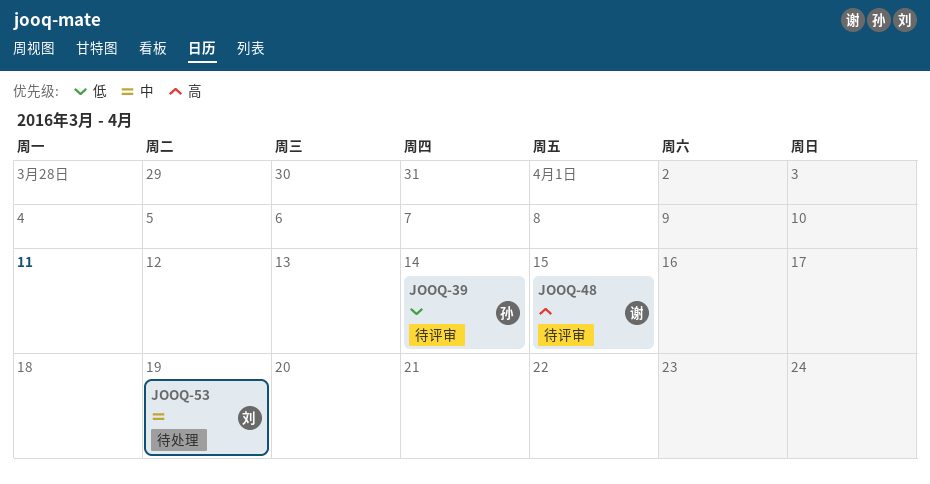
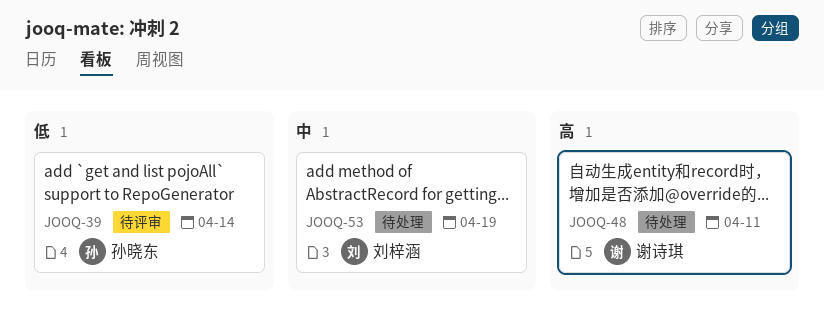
JOOQ-48, status: 待评审 -> 待处理
JOOQ-48, due: Apr 15 -> Apr 11

